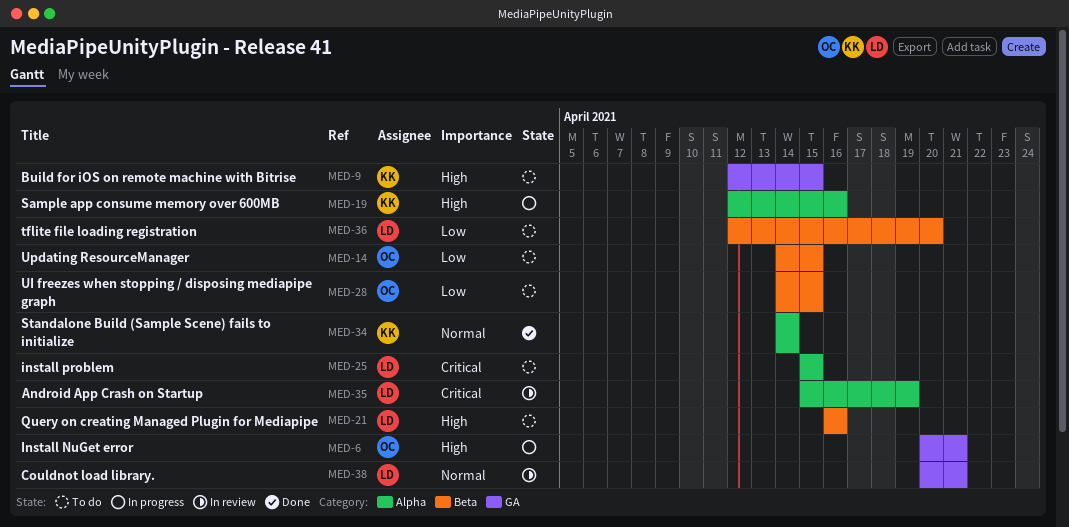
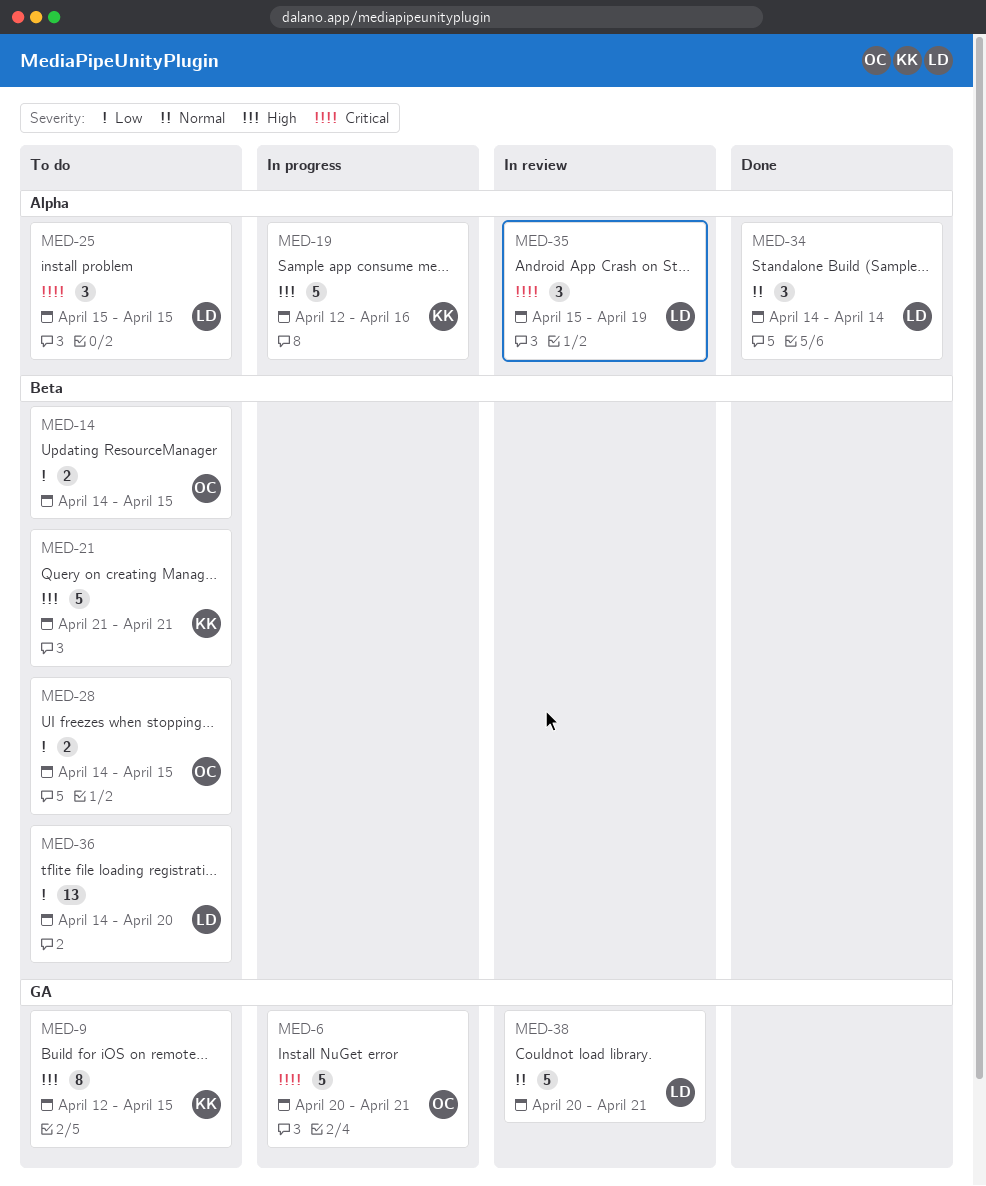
MED-6, priority: High -> Critical
MED-21, owner: LD -> KK
MED-21, start: Apr 16 -> Apr 21
MED-21, due: Apr 16 -> Apr 21
MED-34, owner: KK -> LD
MED-36, start: Apr 12 -> Apr 14

